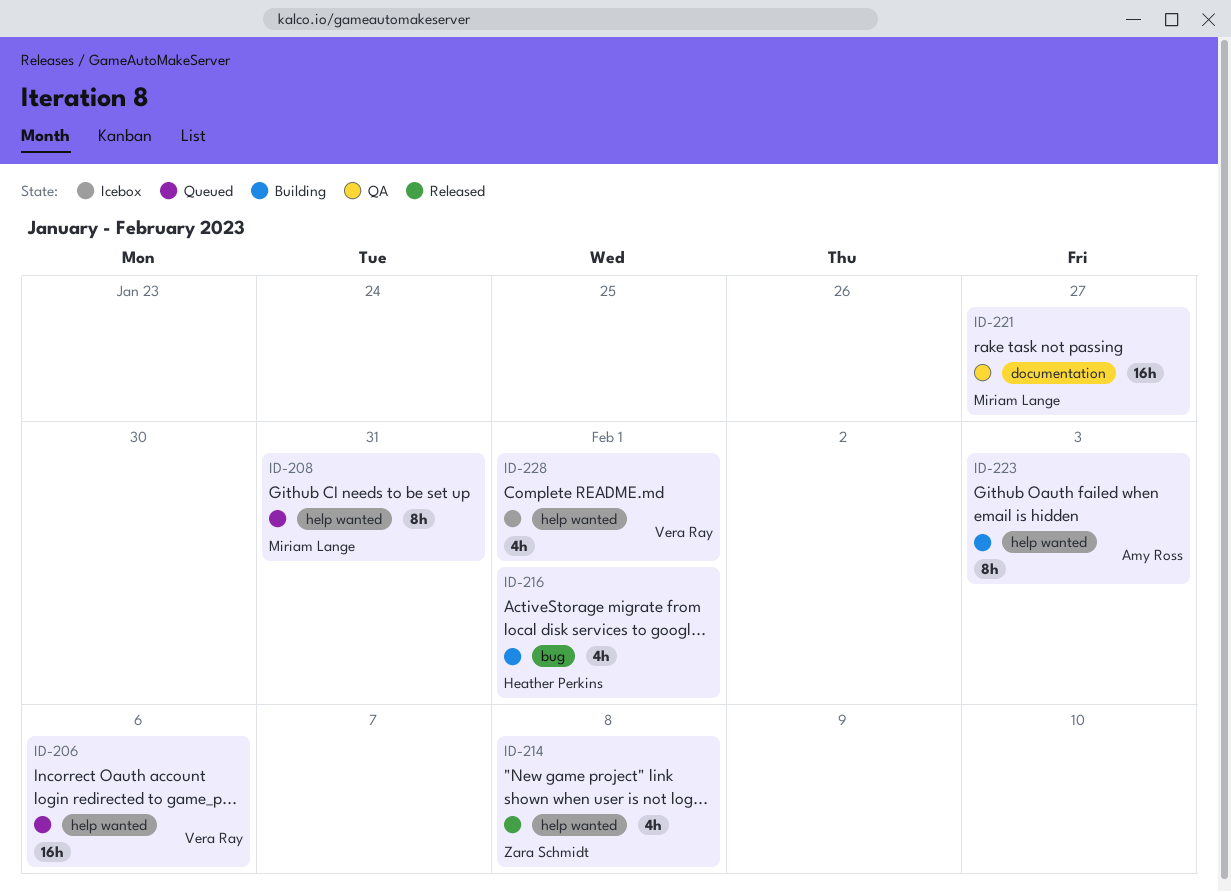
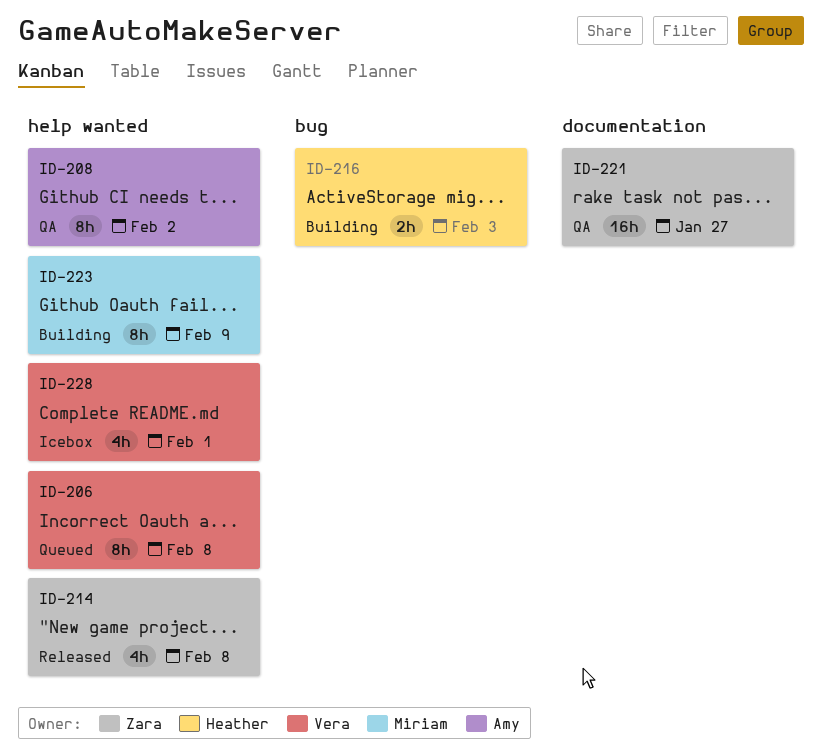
ID-206, estimate: 16h -> 8h
ID-206, due: Feb 6 -> Feb 8
ID-208, status: Queued -> QA
ID-208, owner: Miriam Lange -> Amy Ross
ID-208, due: Jan 31 -> Feb 2
ID-216, estimate: 4h -> 2h
ID-216, due: Feb 1 -> Feb 3
ID-221, owner: Miriam Lange -> Zara Schmidt
ID-223, owner: Amy Ross -> Miriam Lange
ID-223, due: Feb 3 -> Feb 9

